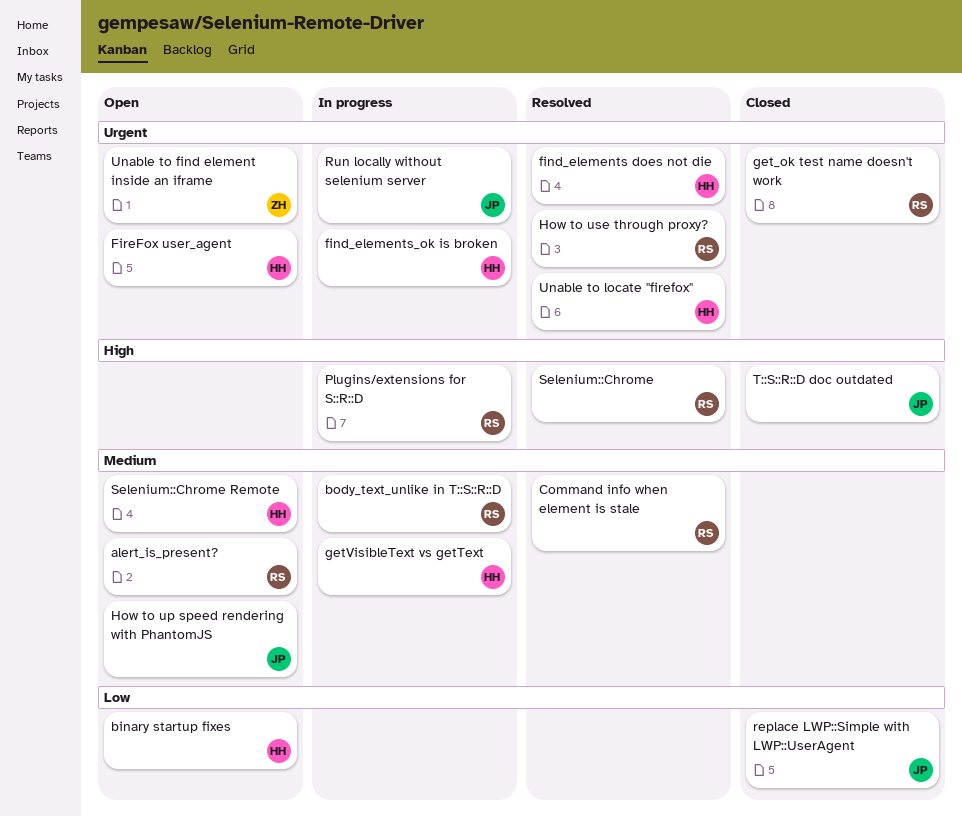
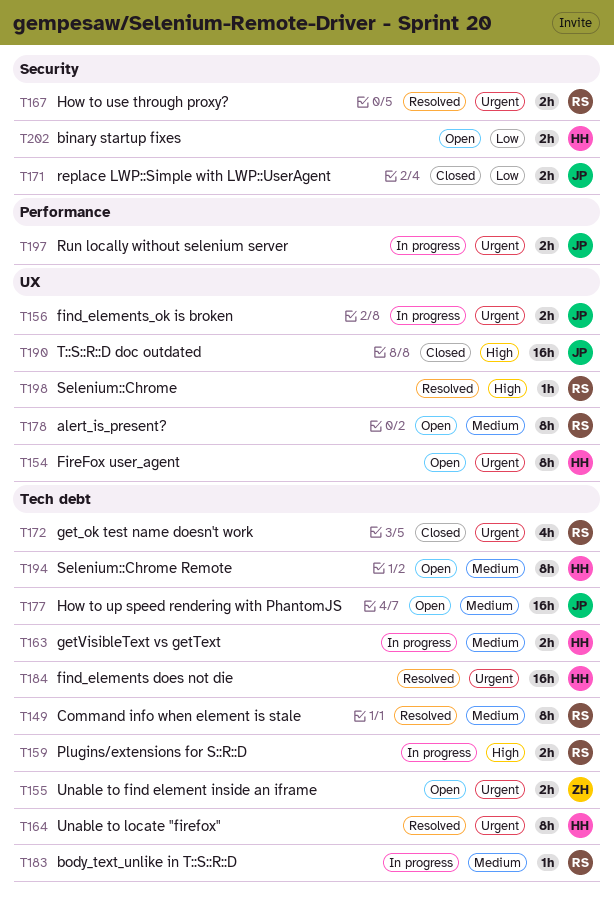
find_elements_ok is broken, owner: HH -> JP

